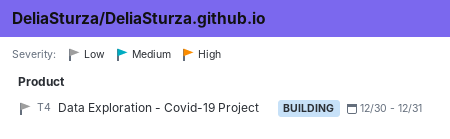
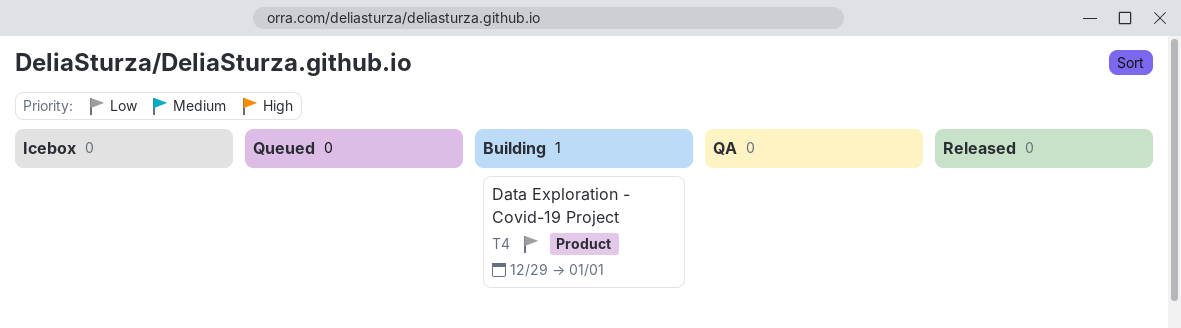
T4, start: Dec 30 -> Dec 29
T4, due: Dec 31 -> Jan 1

